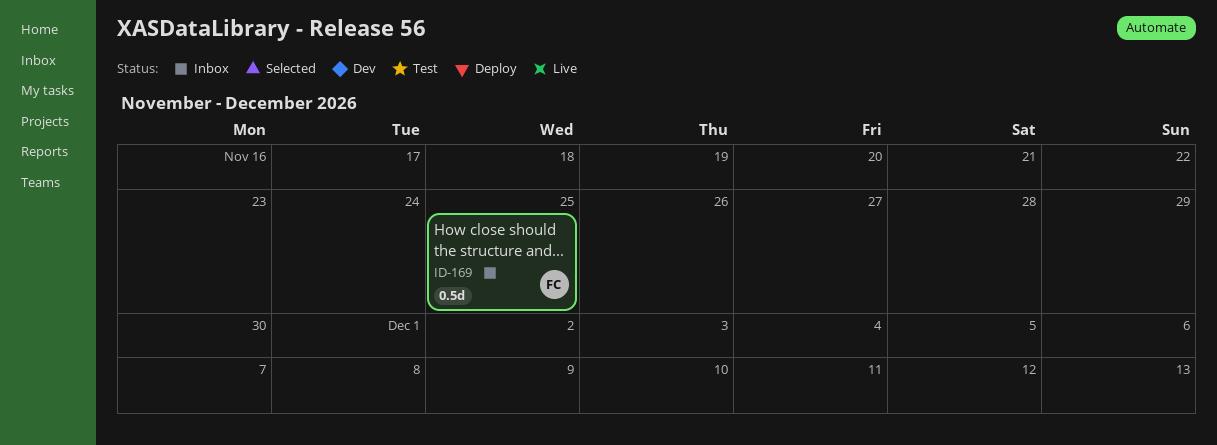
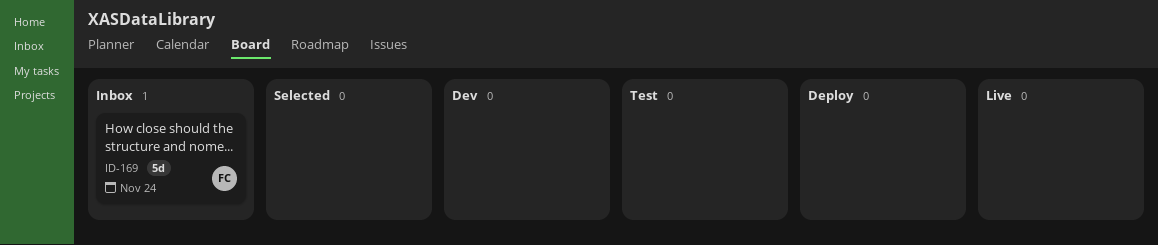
ID-169, estimate: 0.5d -> 5d
ID-169, due: Nov 25 -> Nov 24

